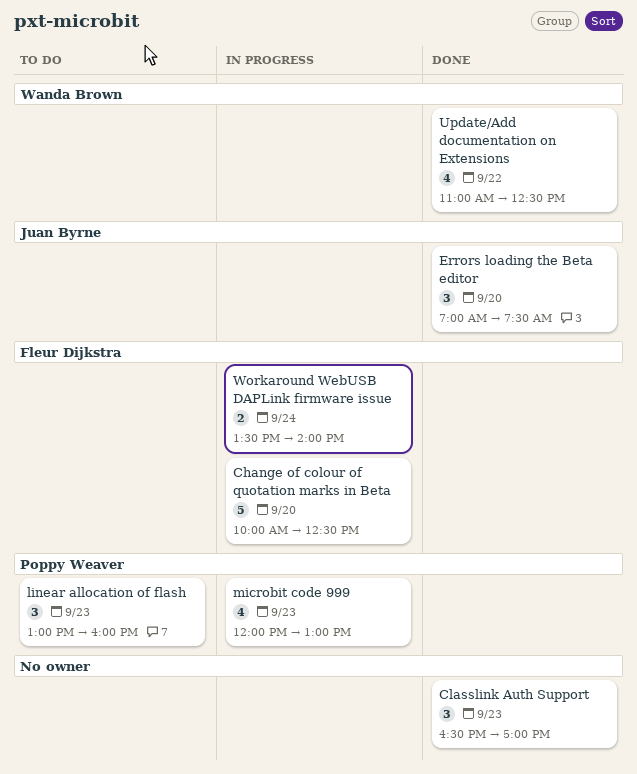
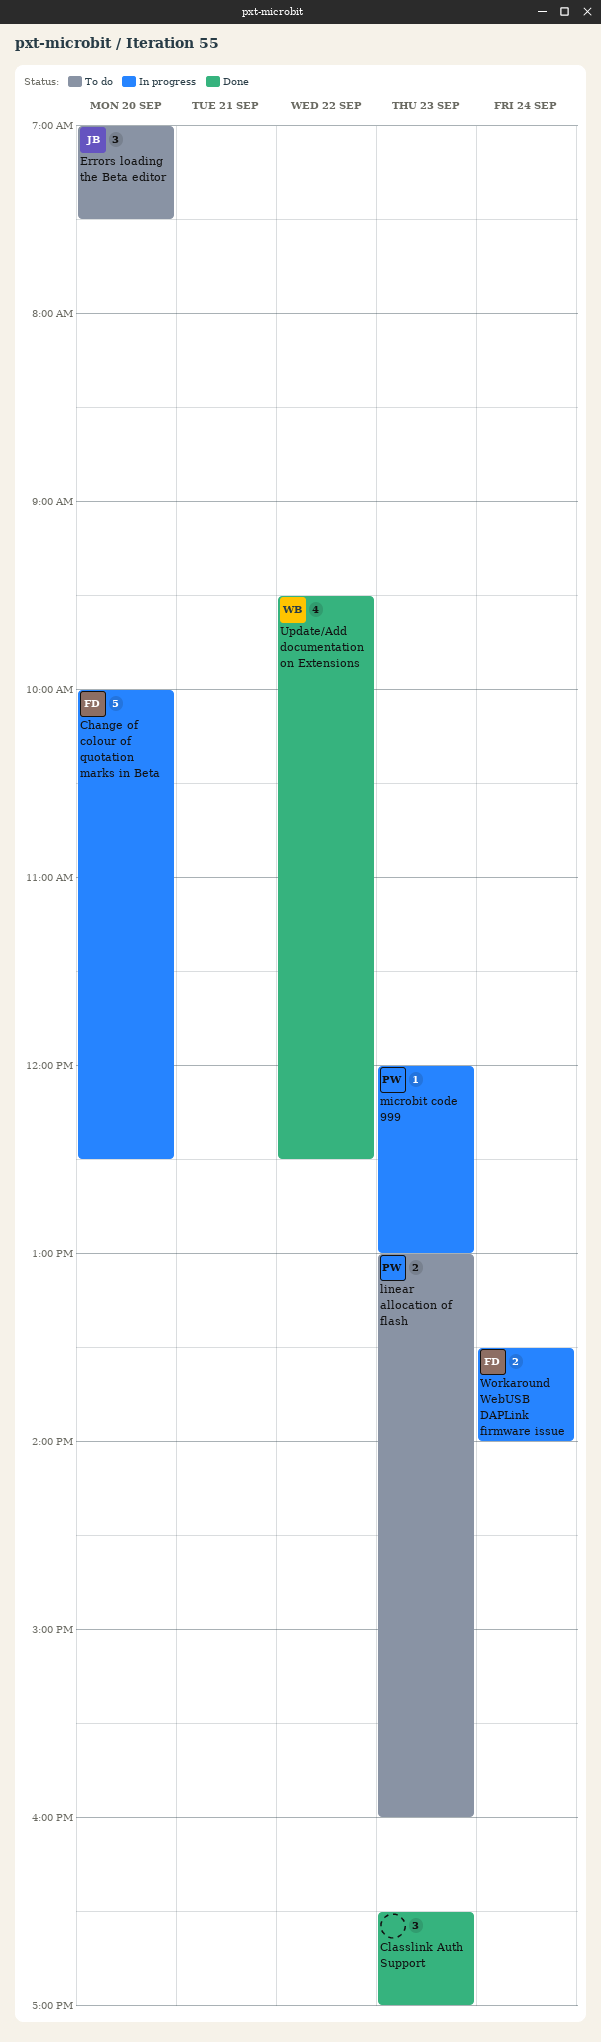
Errors loading the Beta editor, status: Done -> To do
linear allocation of flash, estimate: 3 -> 2
microbit code 999, estimate: 4 -> 1
Update/Add documentation on Extensions, begins: 11:00 -> 09:30

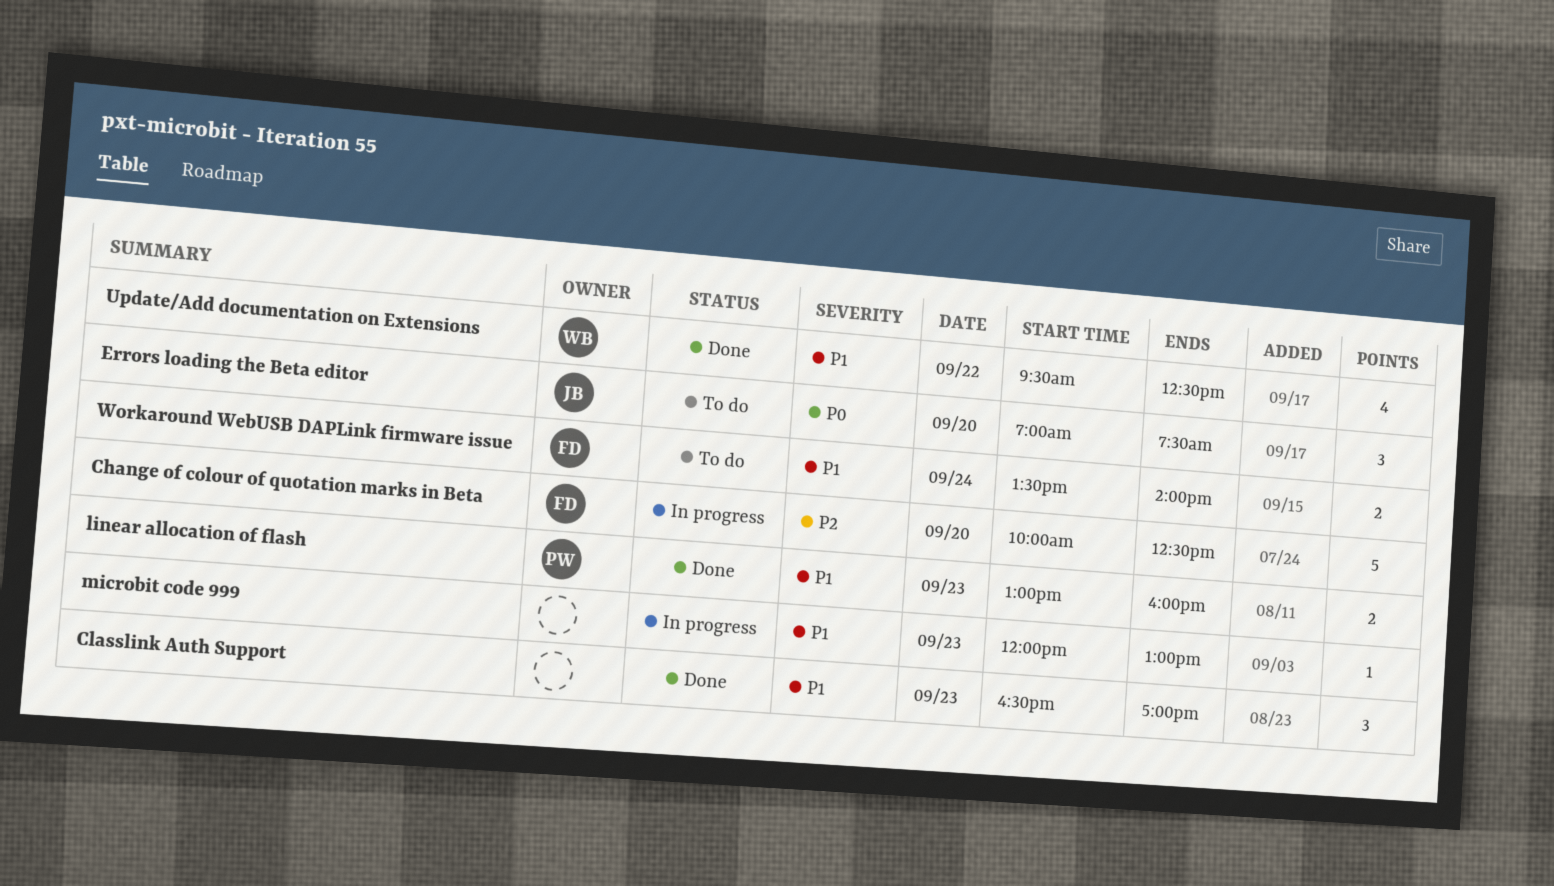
linear allocation of flash, status: To do -> Done
microbit code 999, owner: PW -> none
Workaround WebUSB DAPLink firmware issue, status: In progress -> To do

